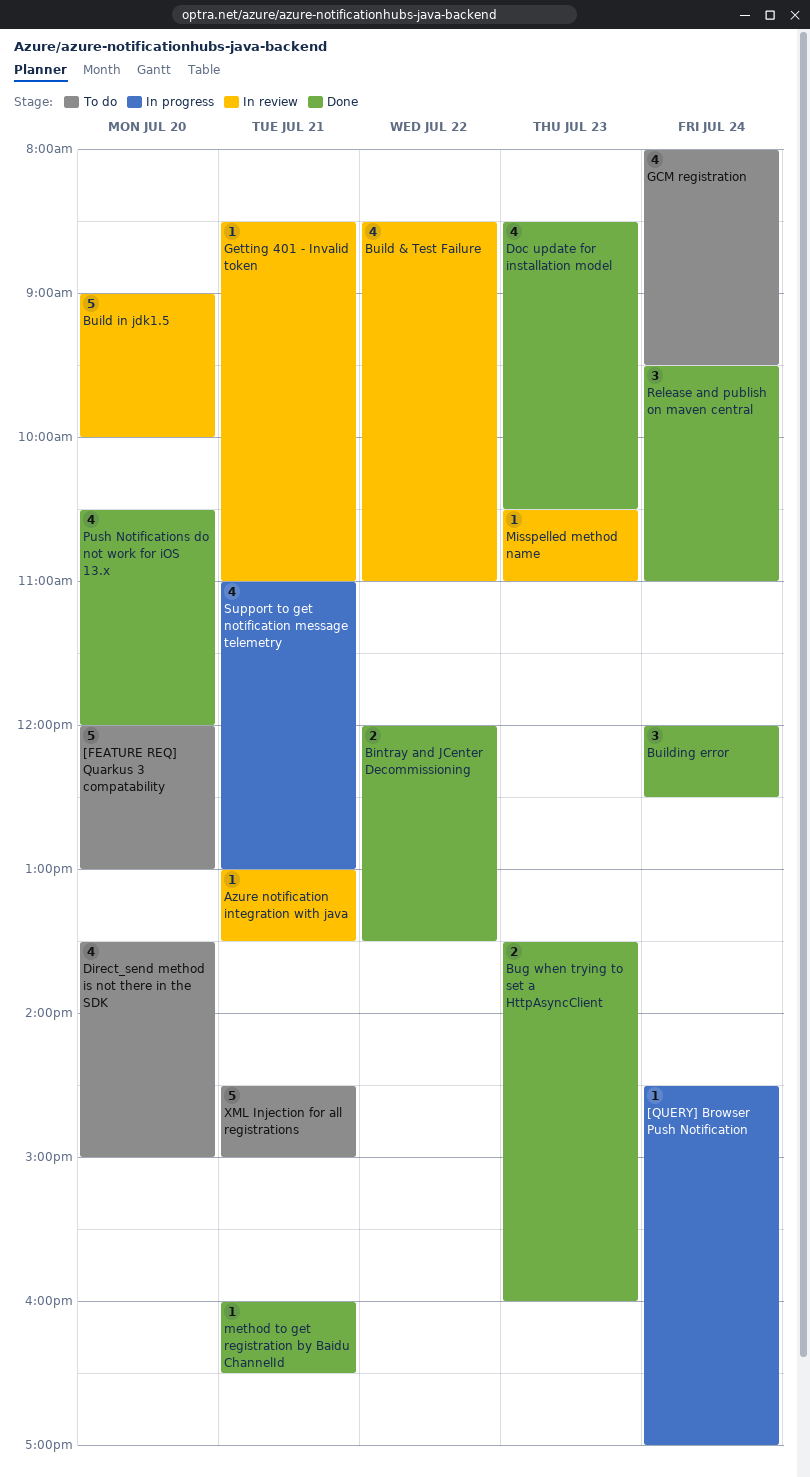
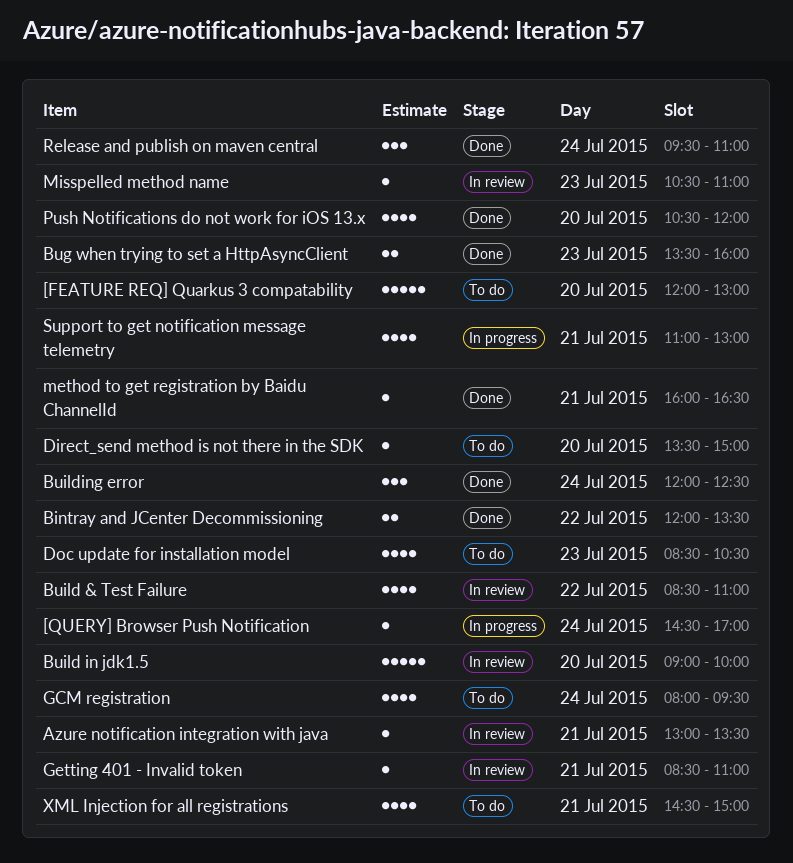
Direct_send method is not there in the SDK, estimate: 4 -> 1
Doc update for installation model, status: Done -> To do
XML Injection for all registrations, estimate: 5 -> 4

